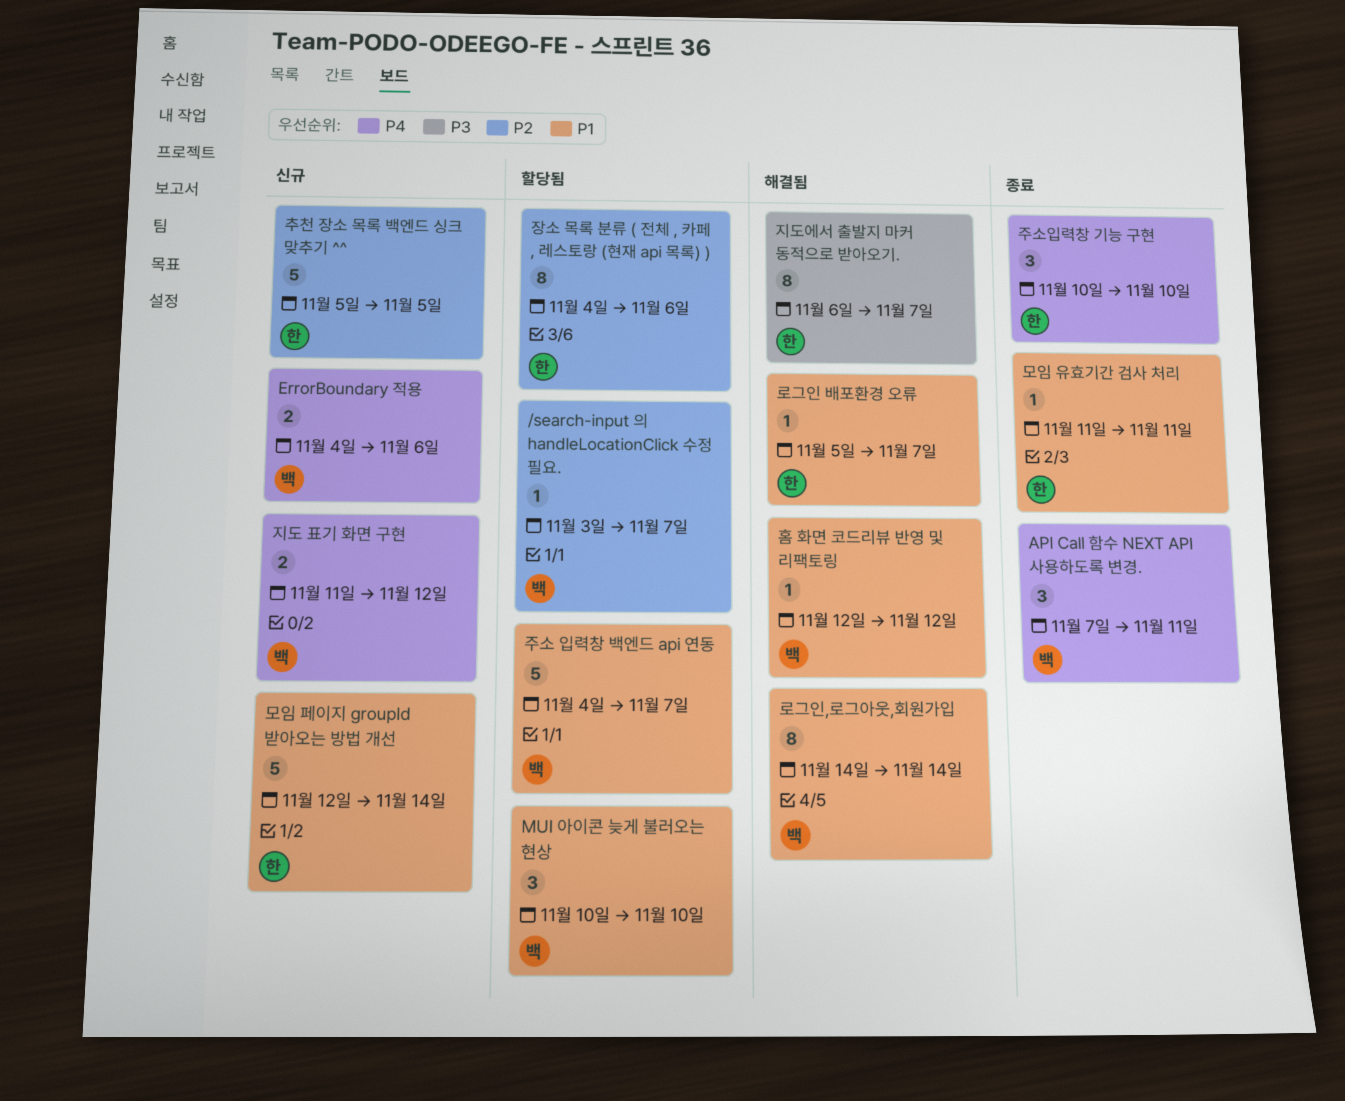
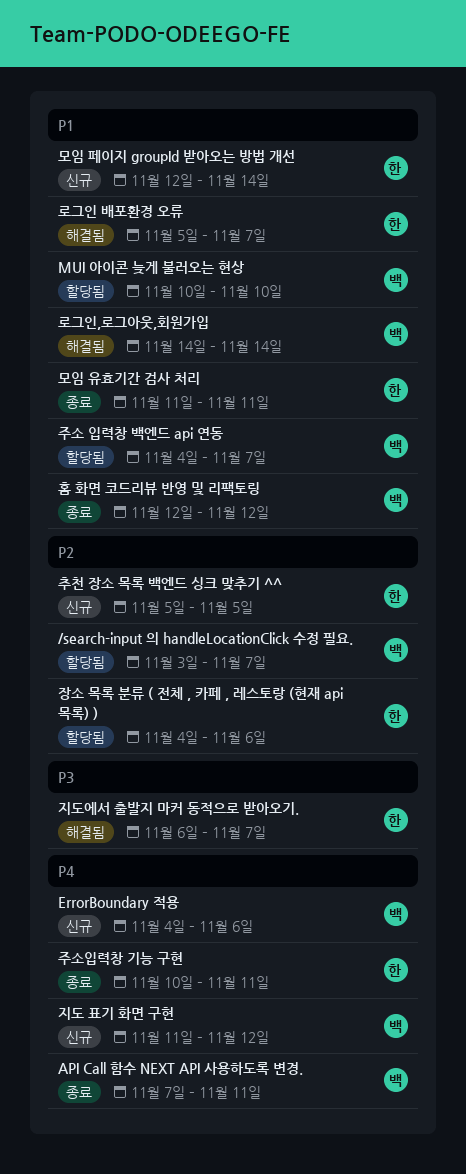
주소입력창 기능 구현, due: Nov 10 -> Nov 11
홈 화면 코드리뷰 반영 및 리팩토링, status: 해결됨 -> 종료

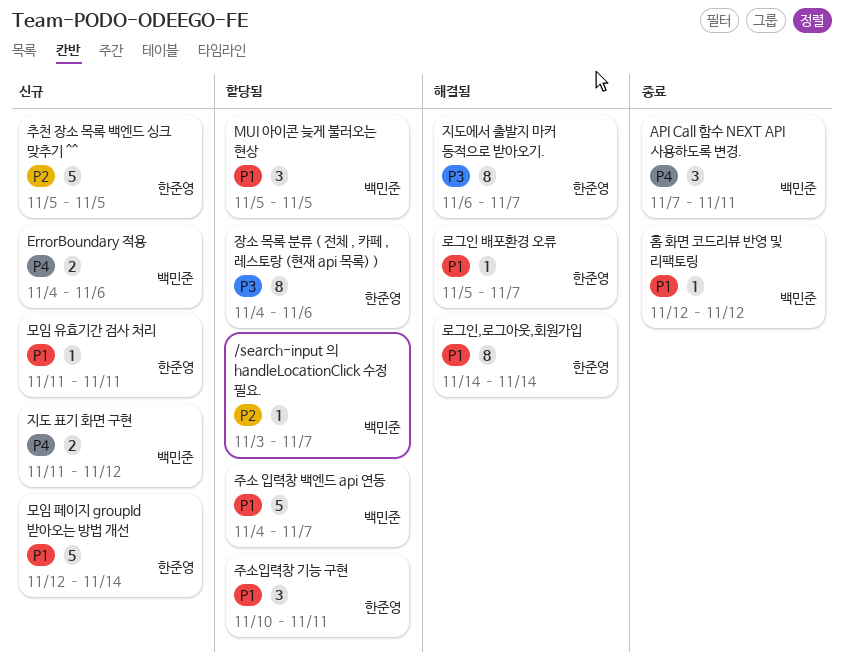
MUI 아이콘 늦게 불러오는 현상, start: Nov 10 -> Nov 5
MUI 아이콘 늦게 불러오는 현상, due: Nov 10 -> Nov 5
로그인,로그아웃,회원가입, owner: 백민준 -> 한준영
모임 유효기간 검사 처리, status: 종료 -> 신규
장소 목록 분류 ( 전체 , 카페 , 레스토랑 (현재 api 목록) ), priority: P2 -> P3
주소입력창 기능 구현, status: 종료 -> 할당됨
주소입력창 기능 구현, priority: P4 -> P1

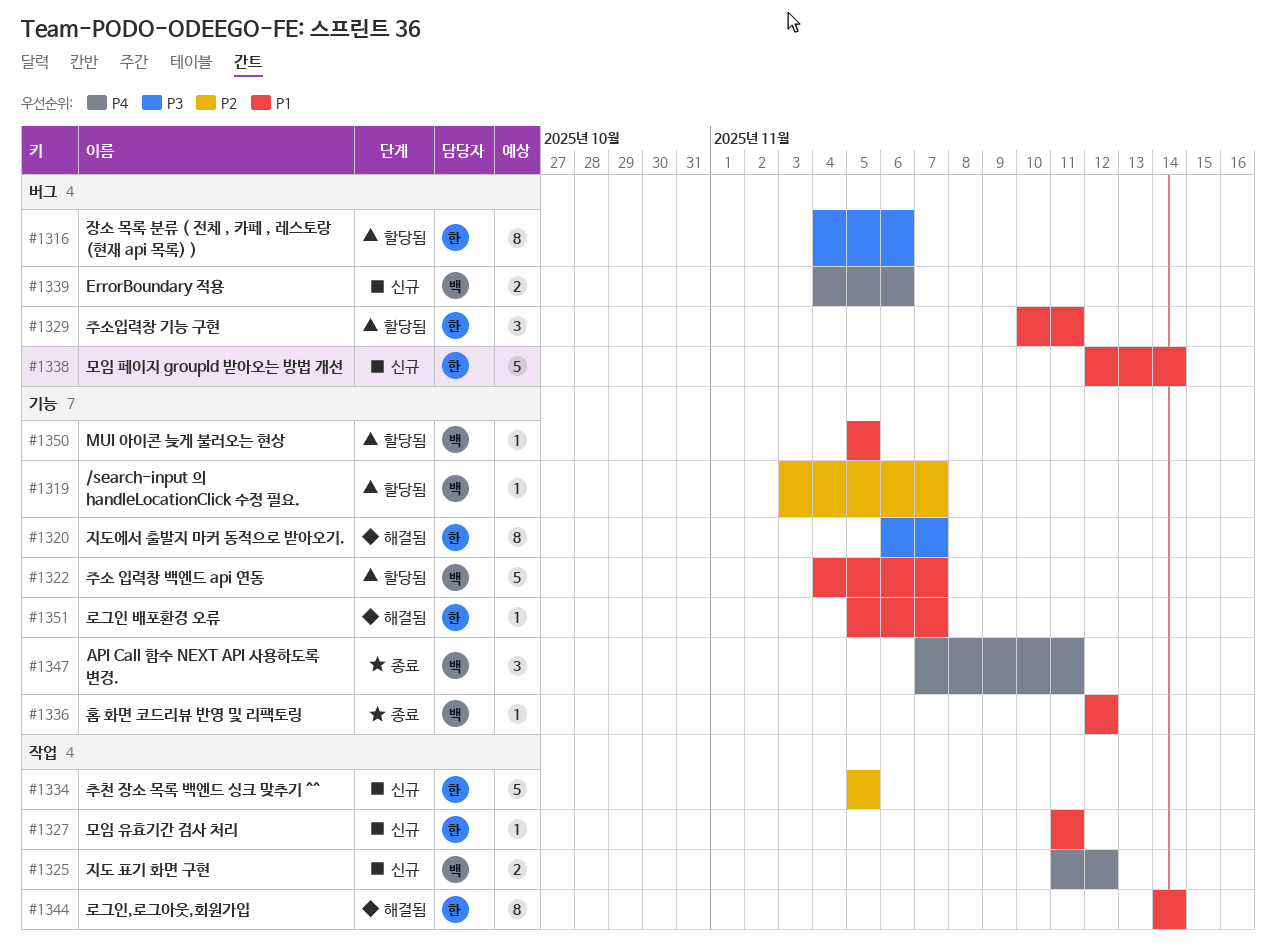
MUI 아이콘 늦게 불러오는 현상, estimate: 3 -> 1

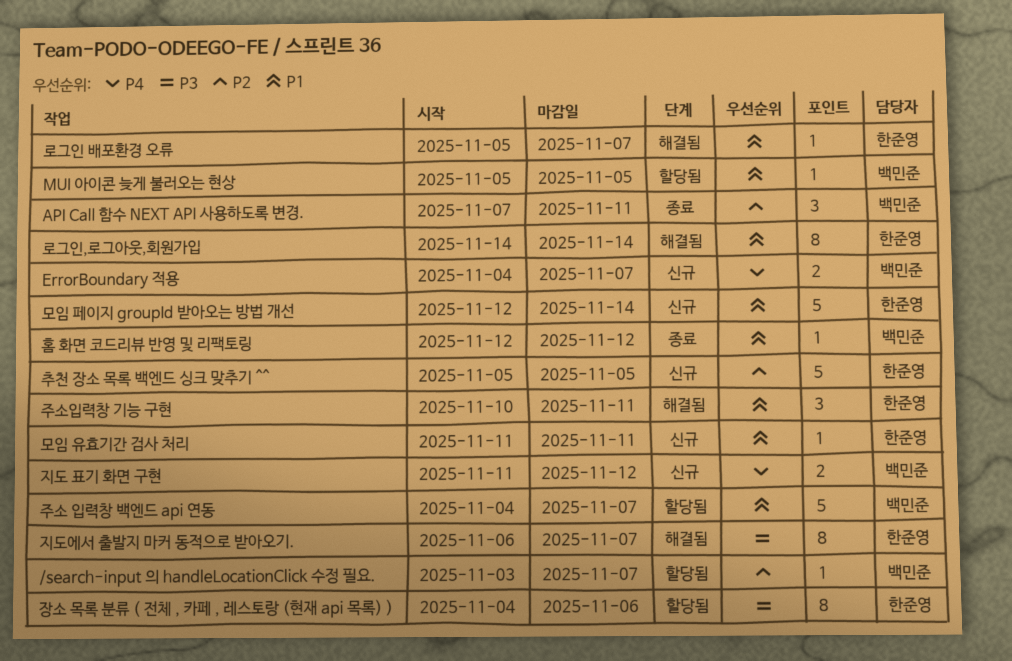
API Call 함수 NEXT API 사용하도록 변경., priority: P4 -> P2
ErrorBoundary 적용, due: Nov 6 -> Nov 7
주소입력창 기능 구현, status: 할당됨 -> 해결됨

